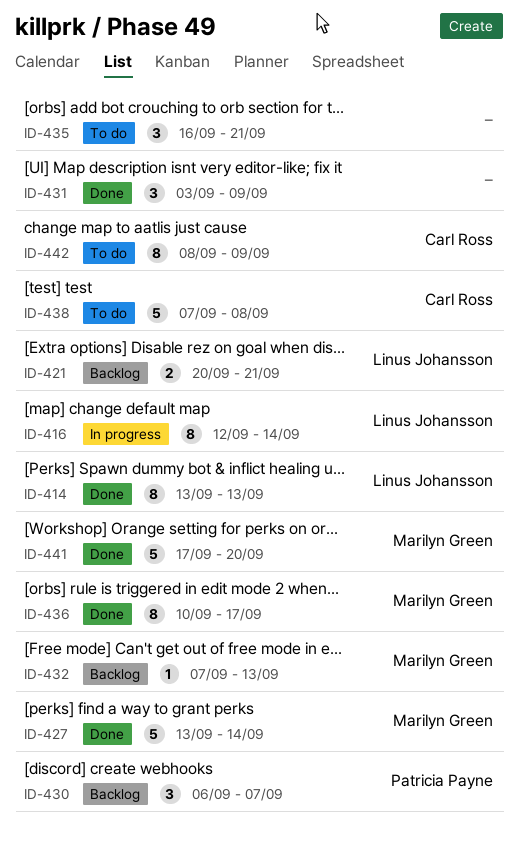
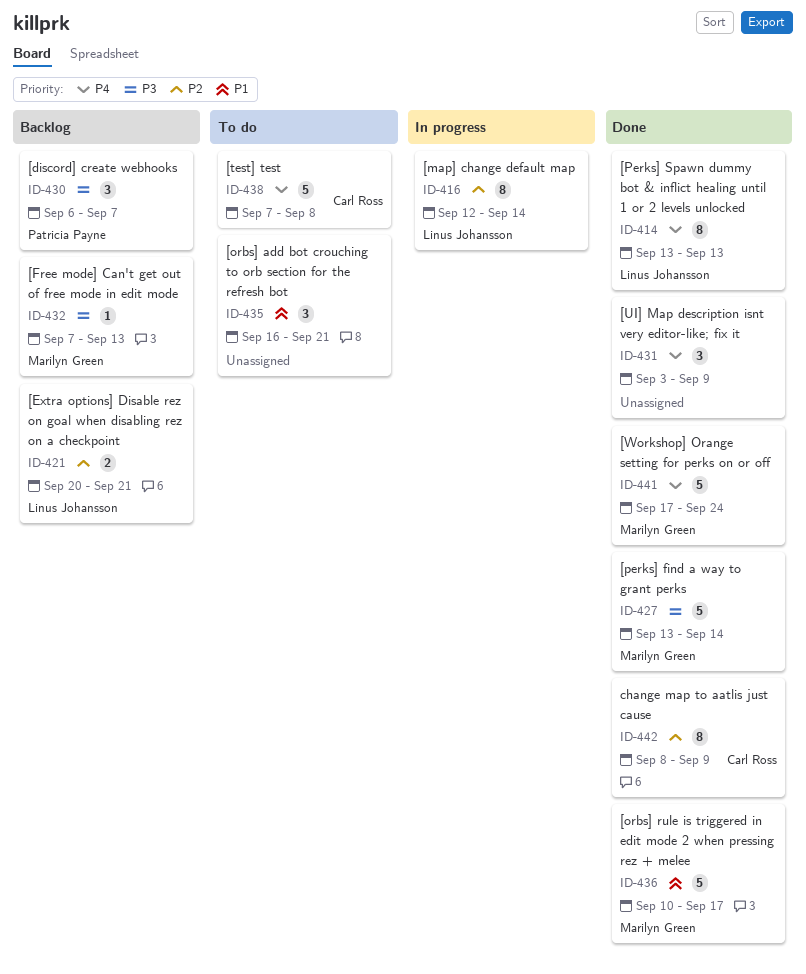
ID-436, estimate: 8 -> 5
ID-441, due: Sep 20 -> Sep 24
ID-442, status: To do -> Done

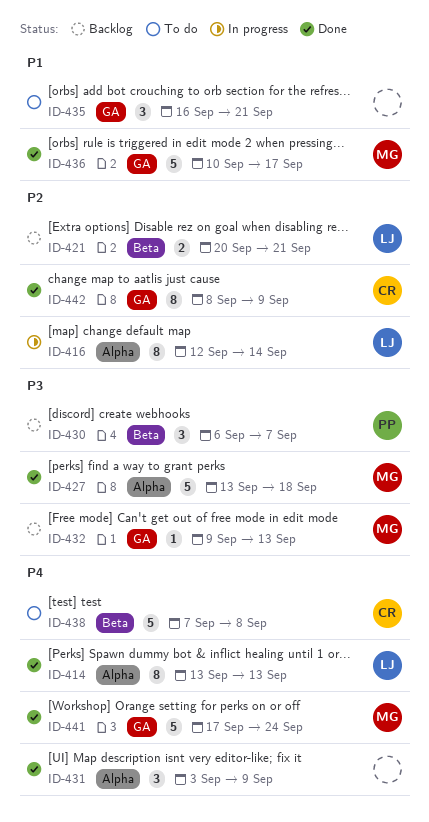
ID-427, due: Sep 14 -> Sep 18
ID-432, start: Sep 7 -> Sep 9

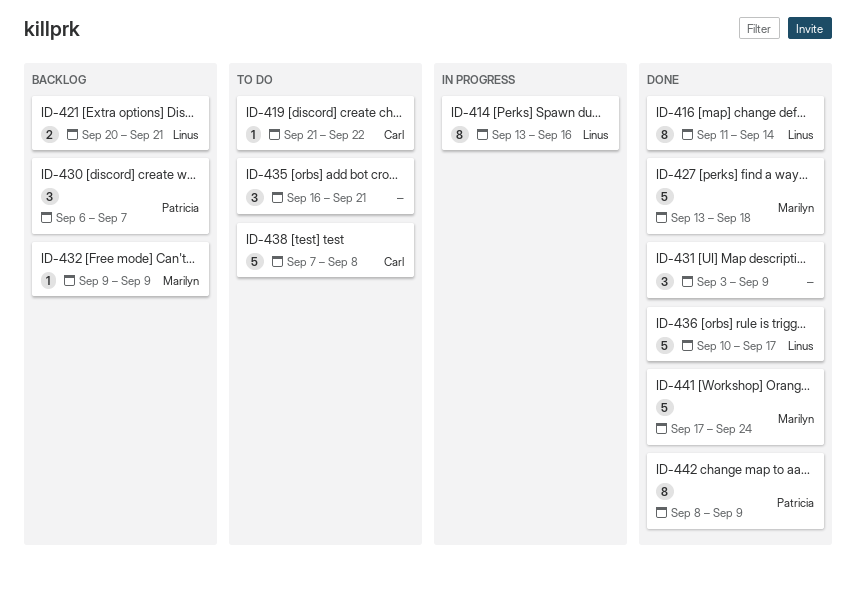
ID-414, status: Done -> In progress
ID-414, due: Sep 13 -> Sep 16
ID-416, status: In progress -> Done
ID-416, start: Sep 12 -> Sep 11
ID-419: none -> present
ID-432, due: Sep 13 -> Sep 9
ID-436, owner: Marilyn -> Linus
ID-442, owner: Carl -> Patricia

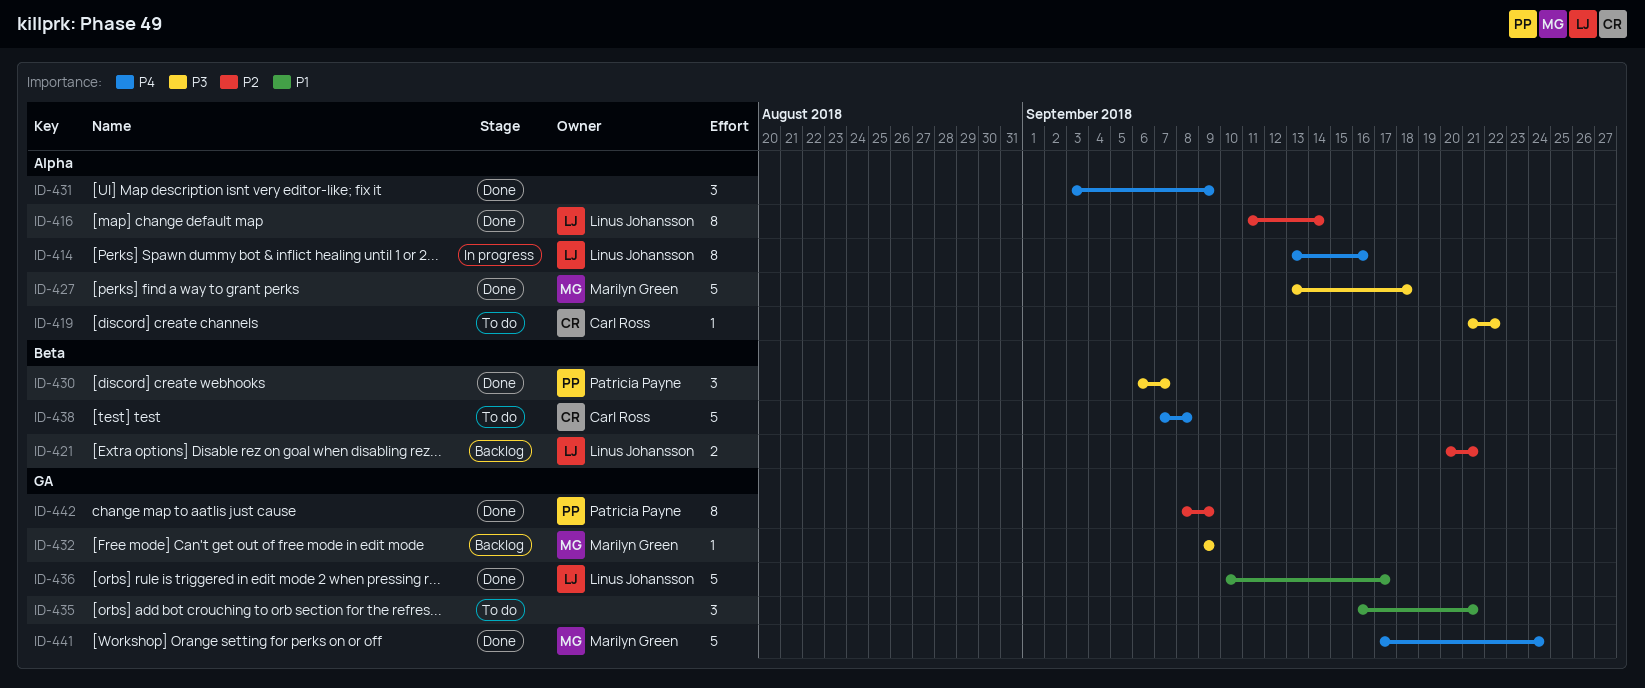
ID-430, status: Backlog -> Done

